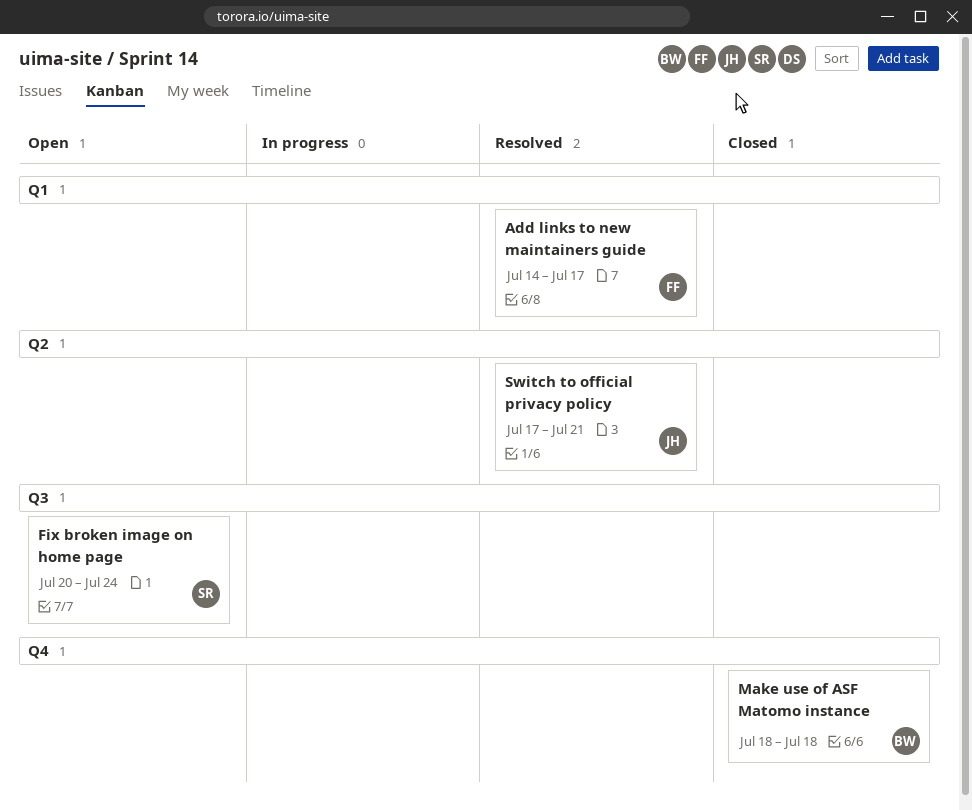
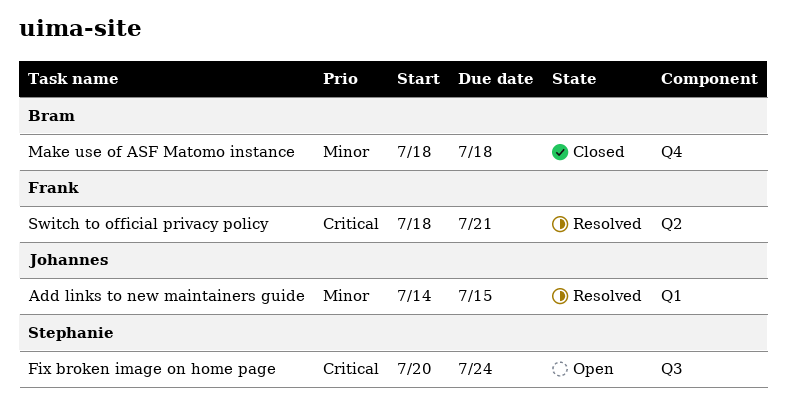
Add links to new maintainers guide, owner: Frank -> Johannes
Add links to new maintainers guide, due: Jul 17 -> Jul 15
Switch to official privacy policy, owner: Johannes -> Frank
Switch to official privacy policy, start: Jul 17 -> Jul 18

